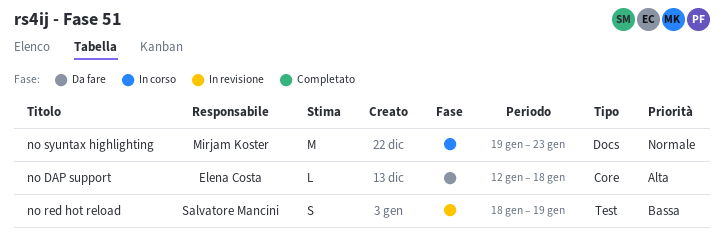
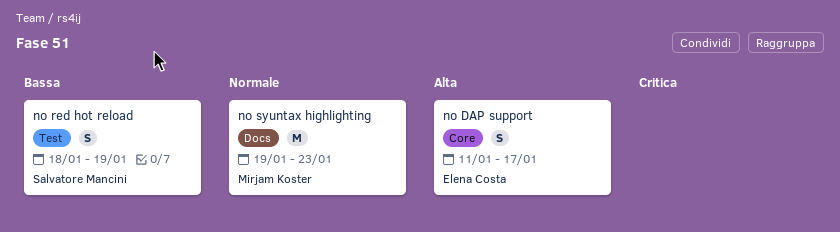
no DAP support, estimate: L -> S
no DAP support, start: Jan 12 -> Jan 11
no DAP support, due: Jan 18 -> Jan 17

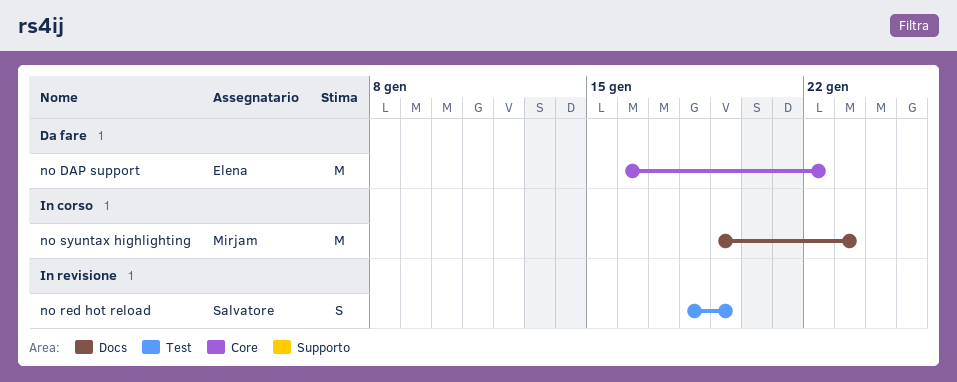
no DAP support, estimate: S -> M
no DAP support, start: Jan 11 -> Jan 16
no DAP support, due: Jan 17 -> Jan 22

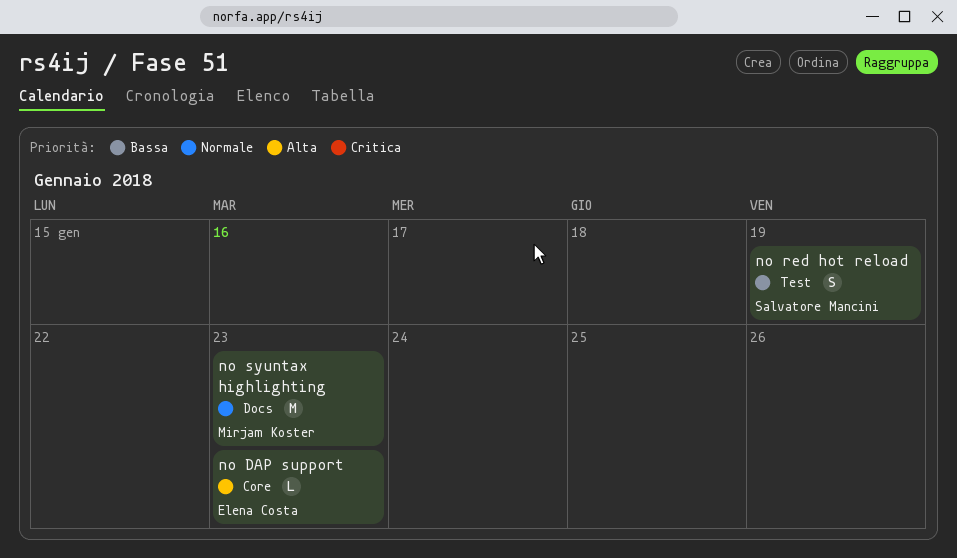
no DAP support, estimate: M -> L
no DAP support, due: Jan 22 -> Jan 23

